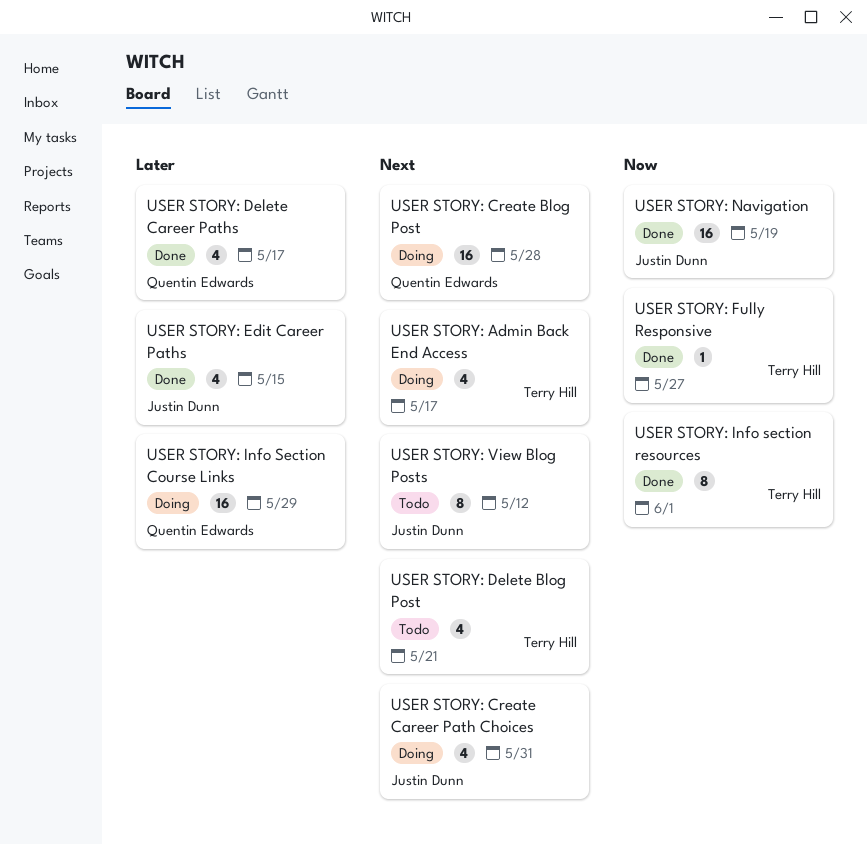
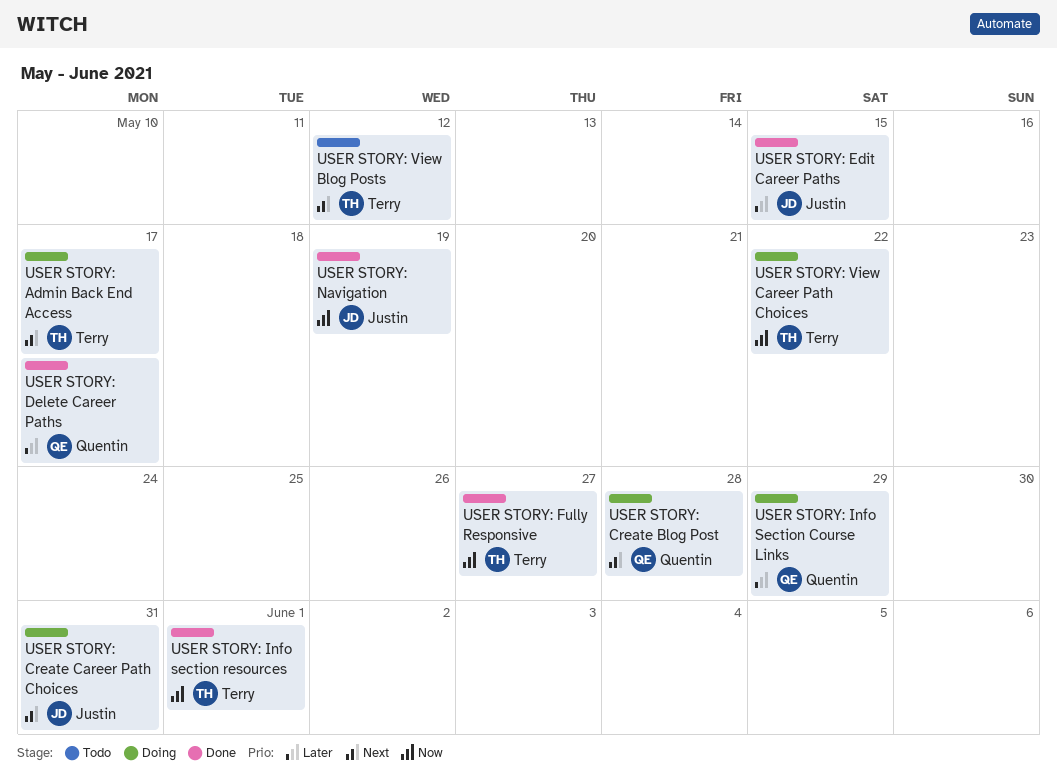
USER STORY: Delete Blog Post: present -> none
USER STORY: View Blog Posts, owner: Justin Dunn -> Terry Hill
USER STORY: View Career Path Choices: none -> present

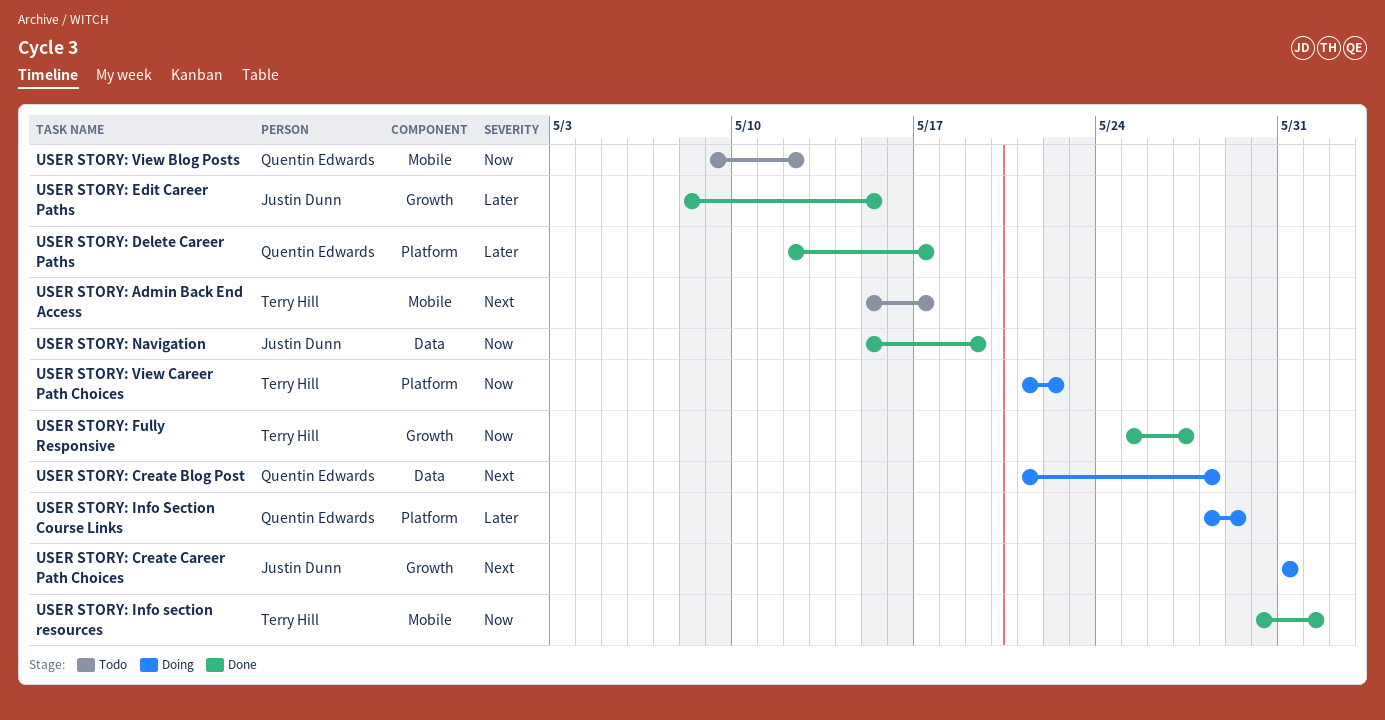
USER STORY: Admin Back End Access, status: Doing -> Todo
USER STORY: View Blog Posts, owner: Terry Hill -> Quentin Edwards
USER STORY: View Blog Posts, priority: Next -> Now

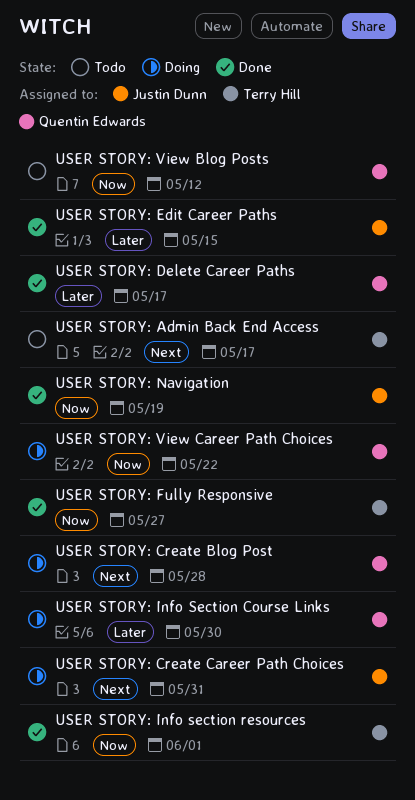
USER STORY: Info Section Course Links, due: May 29 -> May 30
USER STORY: View Career Path Choices, owner: Terry Hill -> Quentin Edwards

